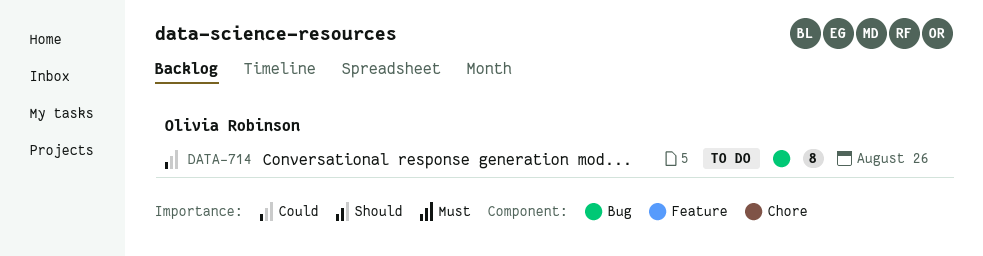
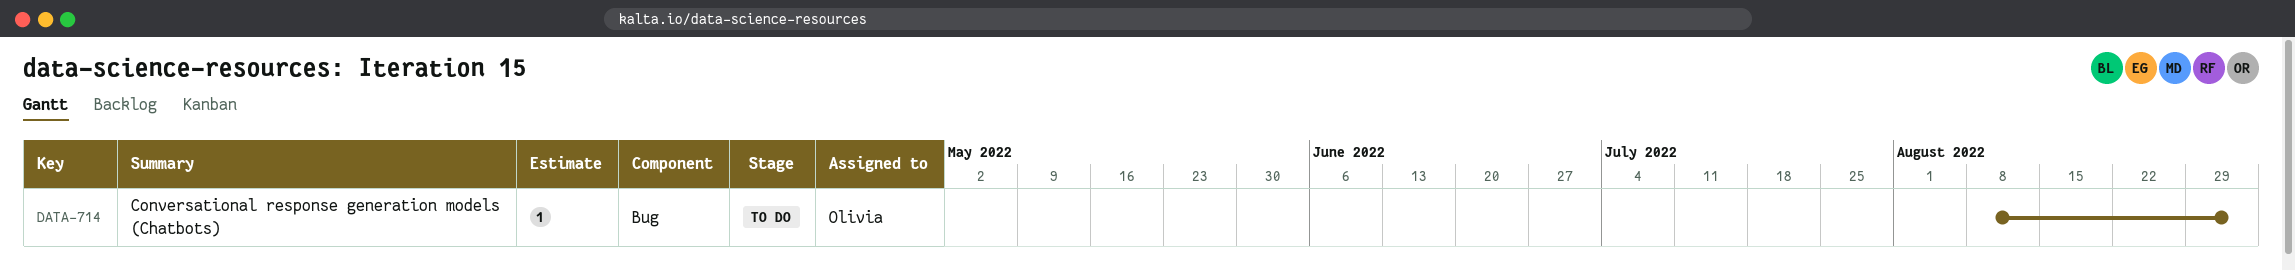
DATA-714, estimate: 8 -> 1
DATA-714, due: Aug 26 -> Sep 2

